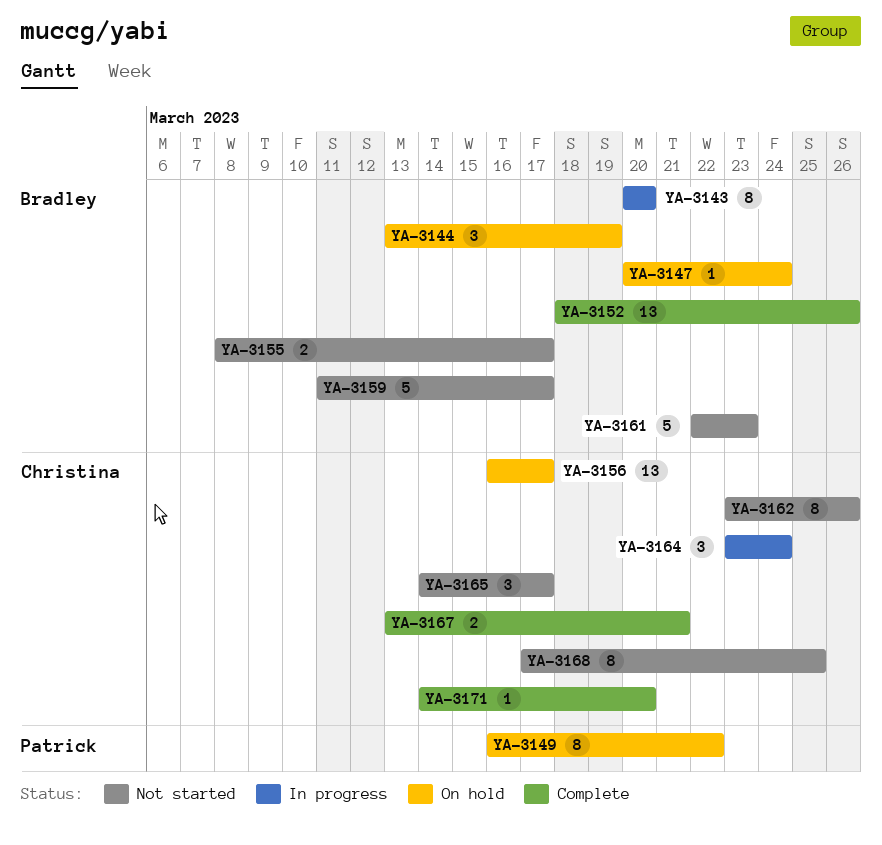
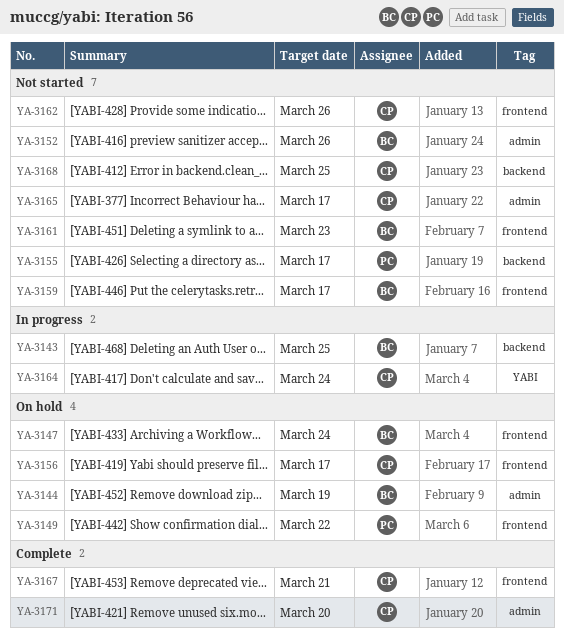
YA-3143, due: Mar 20 -> Mar 25
YA-3152, status: Complete -> Not started
YA-3155, owner: Bradley -> Patrick

